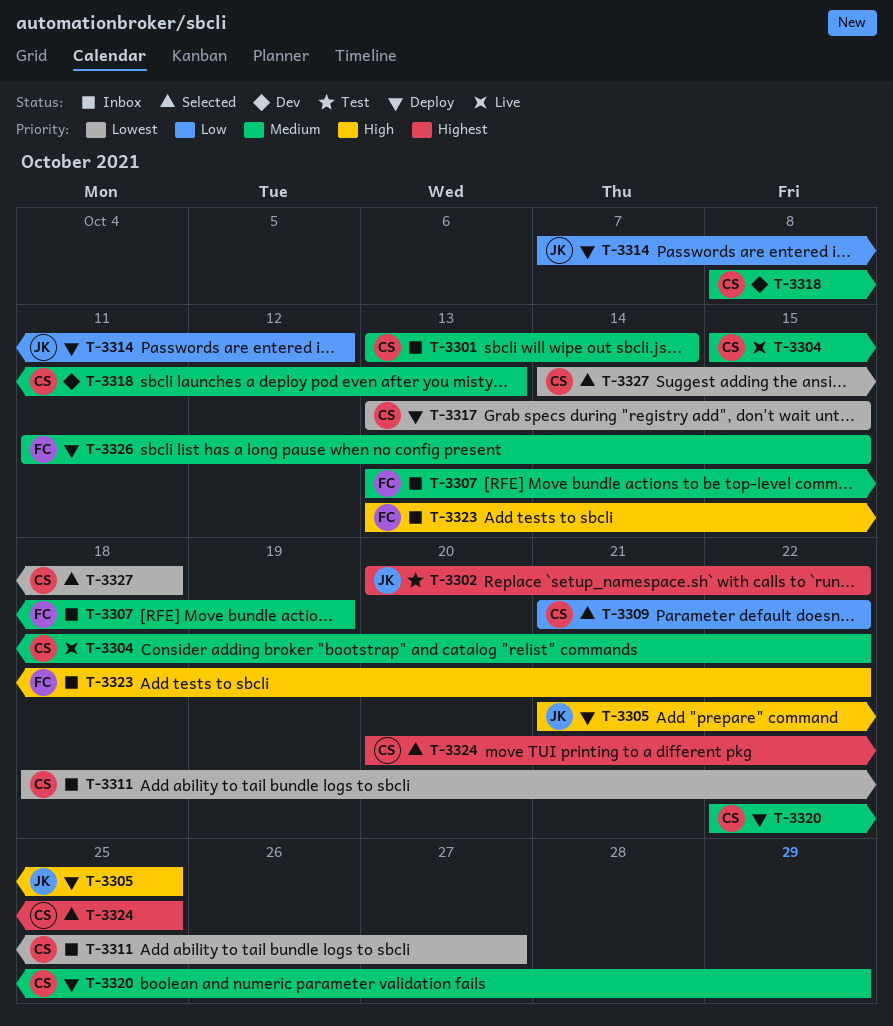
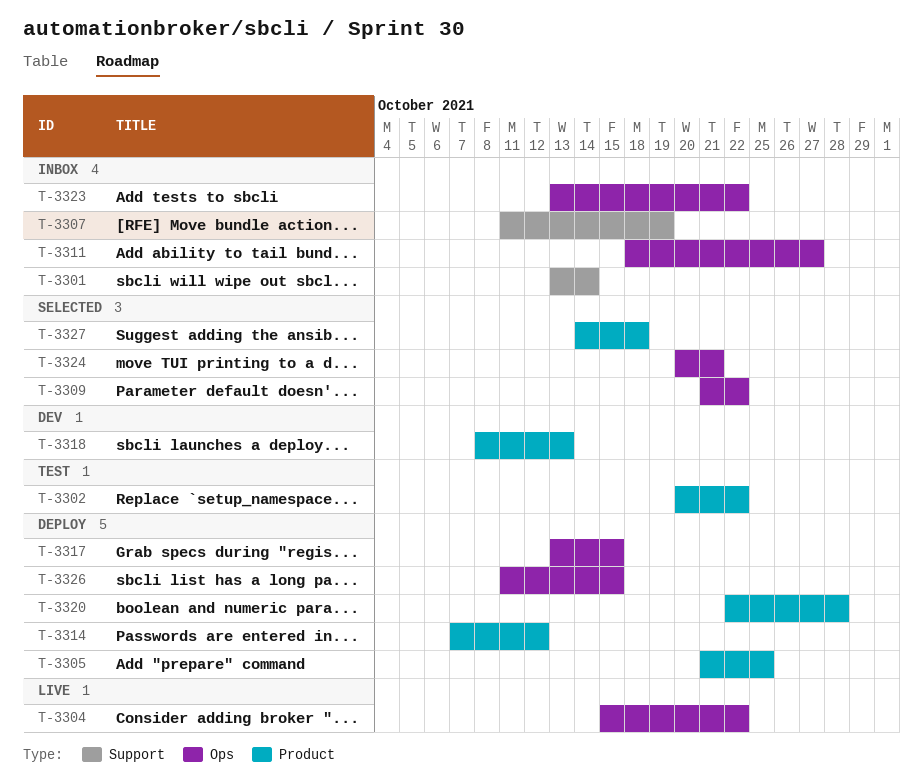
T-3307, start: Oct 13 -> Oct 11
T-3320, due: Oct 29 -> Oct 28
T-3324, due: Oct 25 -> Oct 21

